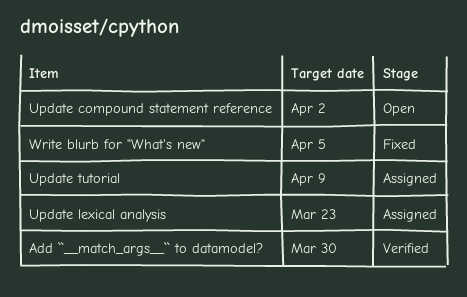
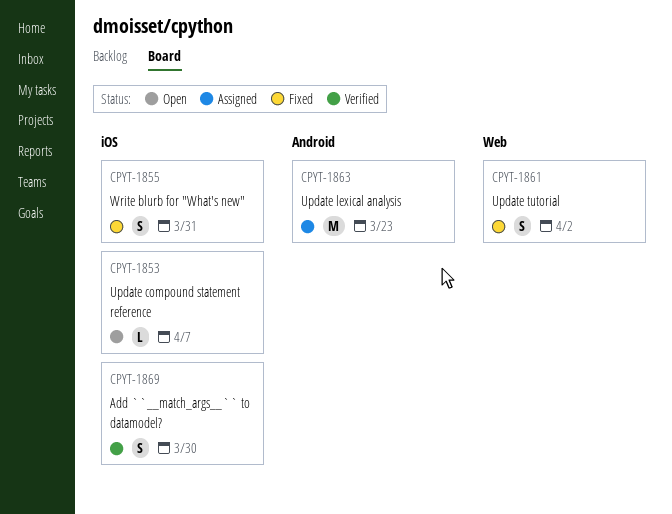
Update compound statement reference, due: Apr 2 -> Apr 7
Update tutorial, status: Assigned -> Fixed
Update tutorial, due: Apr 9 -> Apr 2
Write blurb for "What's new", due: Apr 5 -> Mar 31

